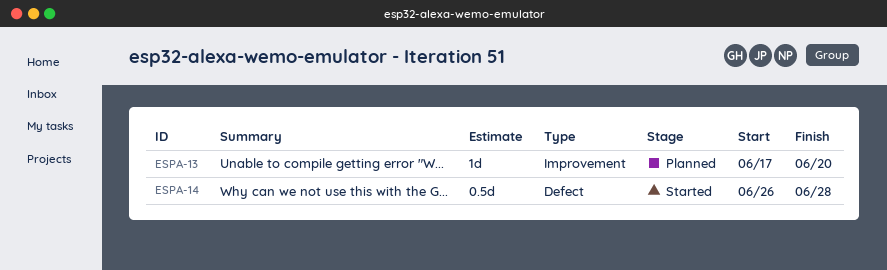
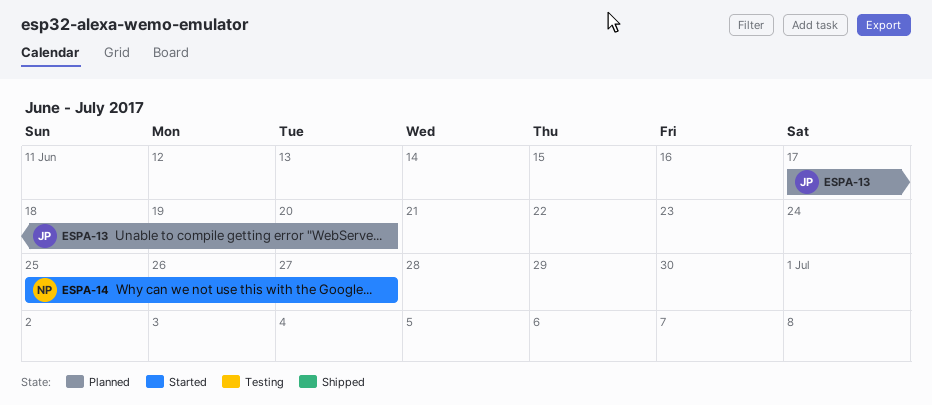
ESPA-14, start: Jun 26 -> Jun 25
ESPA-14, due: Jun 28 -> Jun 27

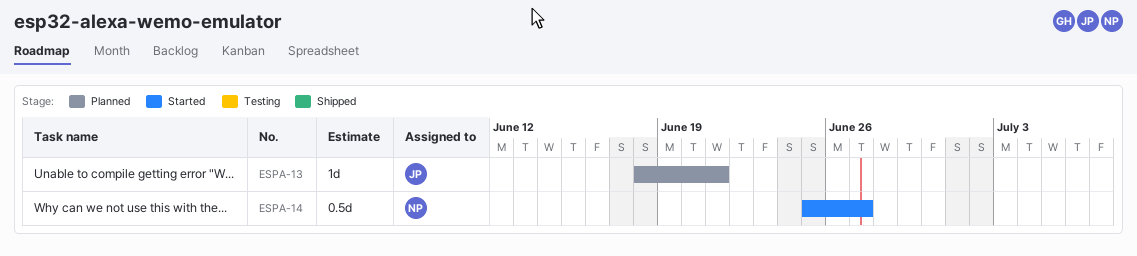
ESPA-13, start: Jun 17 -> Jun 18
ESPA-13, due: Jun 20 -> Jun 21

